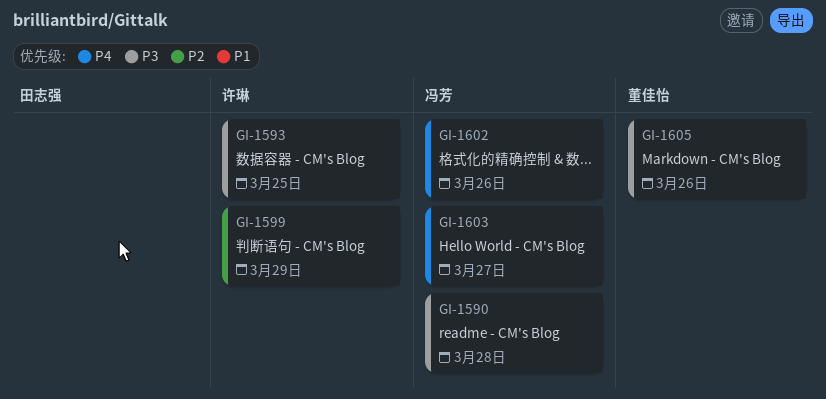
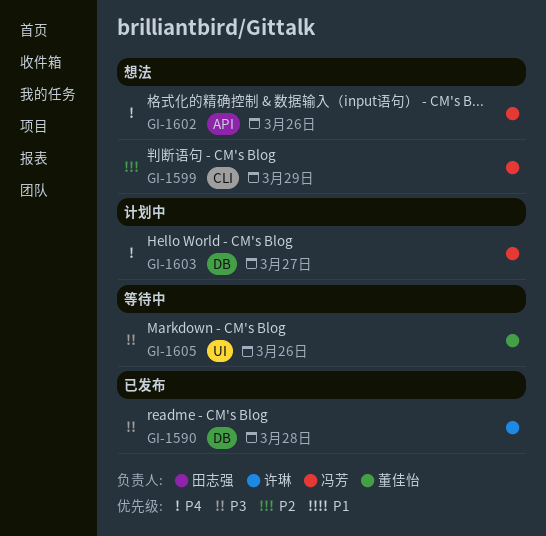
GI-1590, owner: 冯芳 -> 许琳
GI-1593: present -> none
GI-1599, owner: 许琳 -> 冯芳

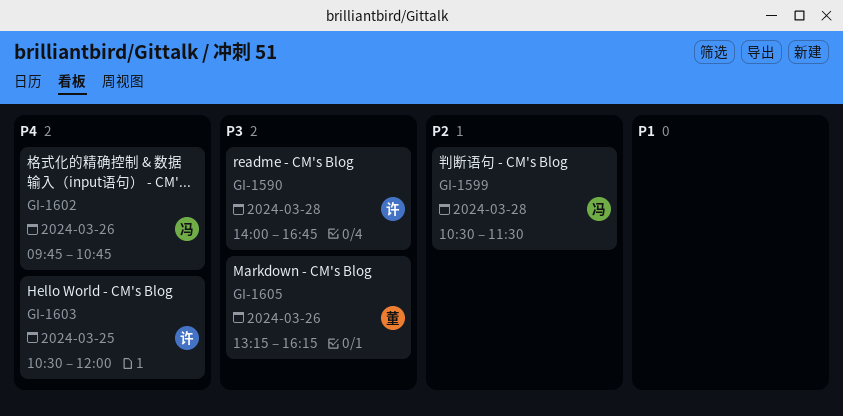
GI-1599, day: Mar 29 -> Mar 28
GI-1603, owner: 冯芳 -> 许琳
GI-1603, day: Mar 27 -> Mar 25

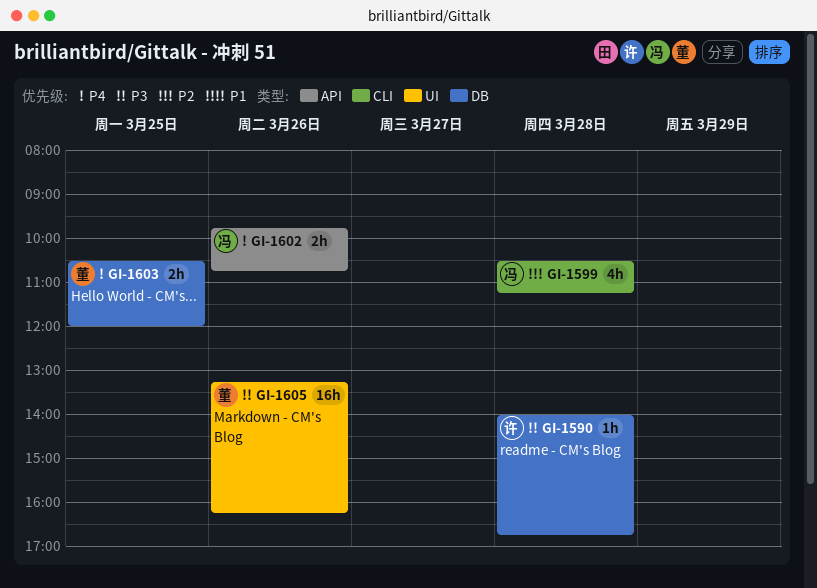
GI-1599, ends: 11:30 -> 11:15
GI-1603, owner: 许 -> 董

